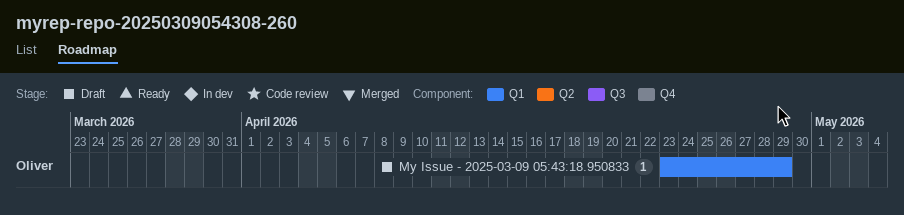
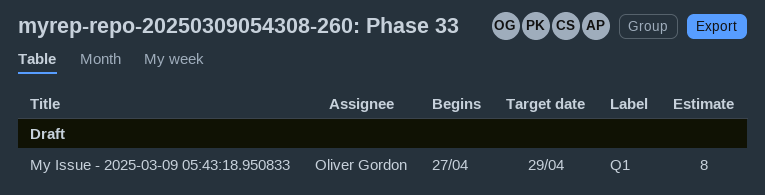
My Issue - 2025-03-09 05:43:18.950833, estimate: 1 -> 8
My Issue - 2025-03-09 05:43:18.950833, start: Apr 23 -> Apr 27

